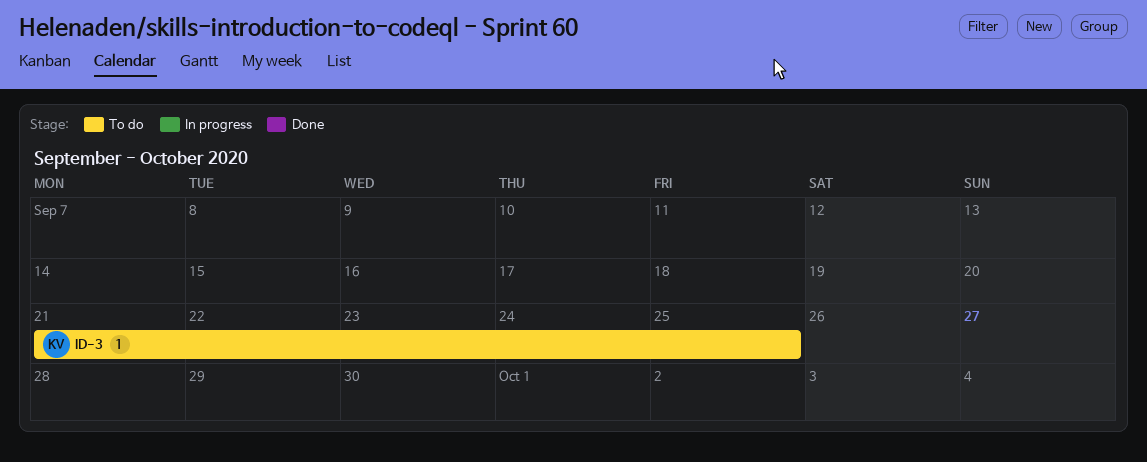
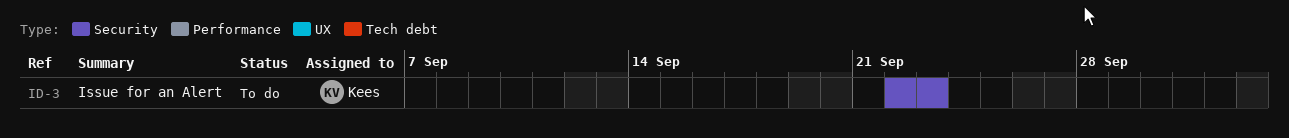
ID-3, start: Sep 21 -> Sep 22
ID-3, due: Sep 25 -> Sep 23

